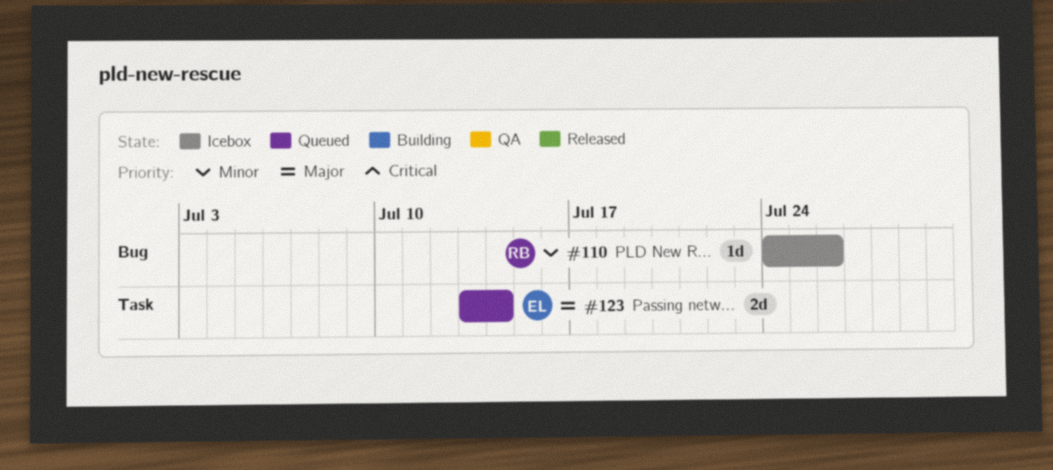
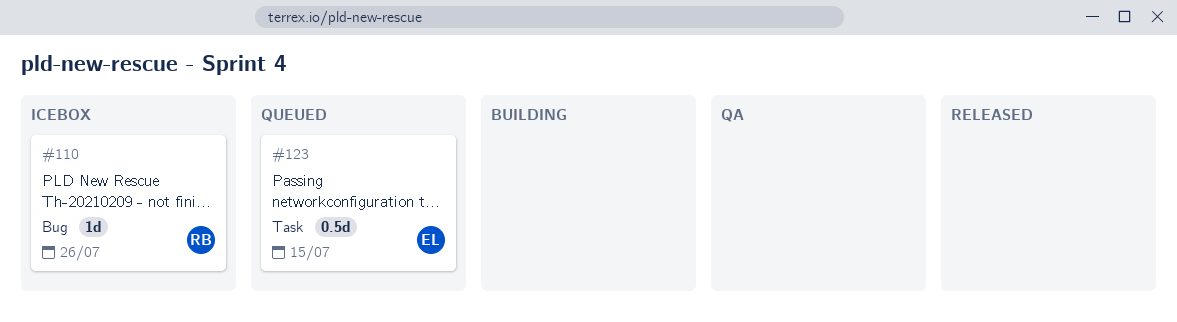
#123, estimate: 2d -> 0.5d
#123, due: Jul 14 -> Jul 15

